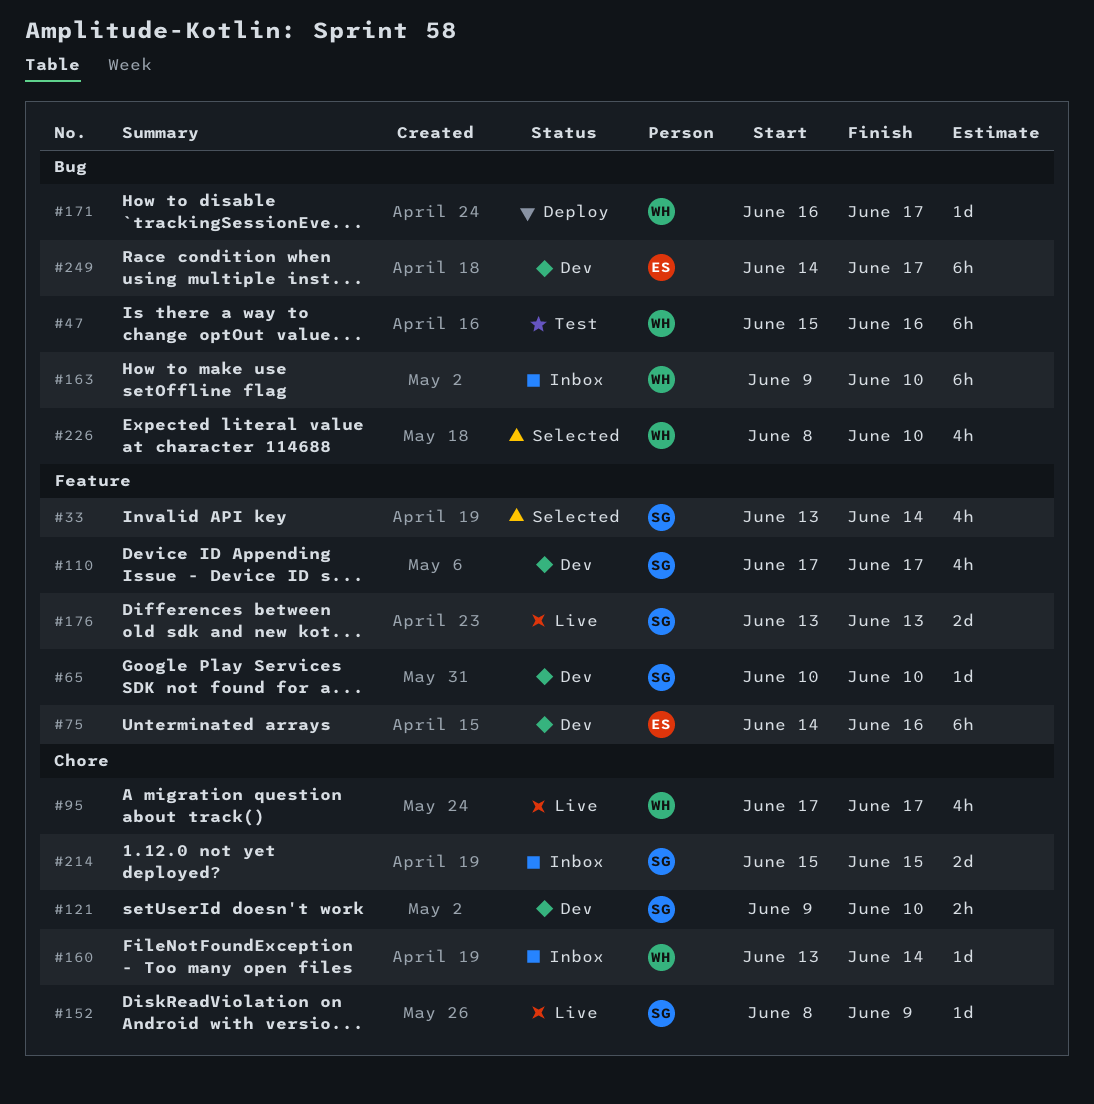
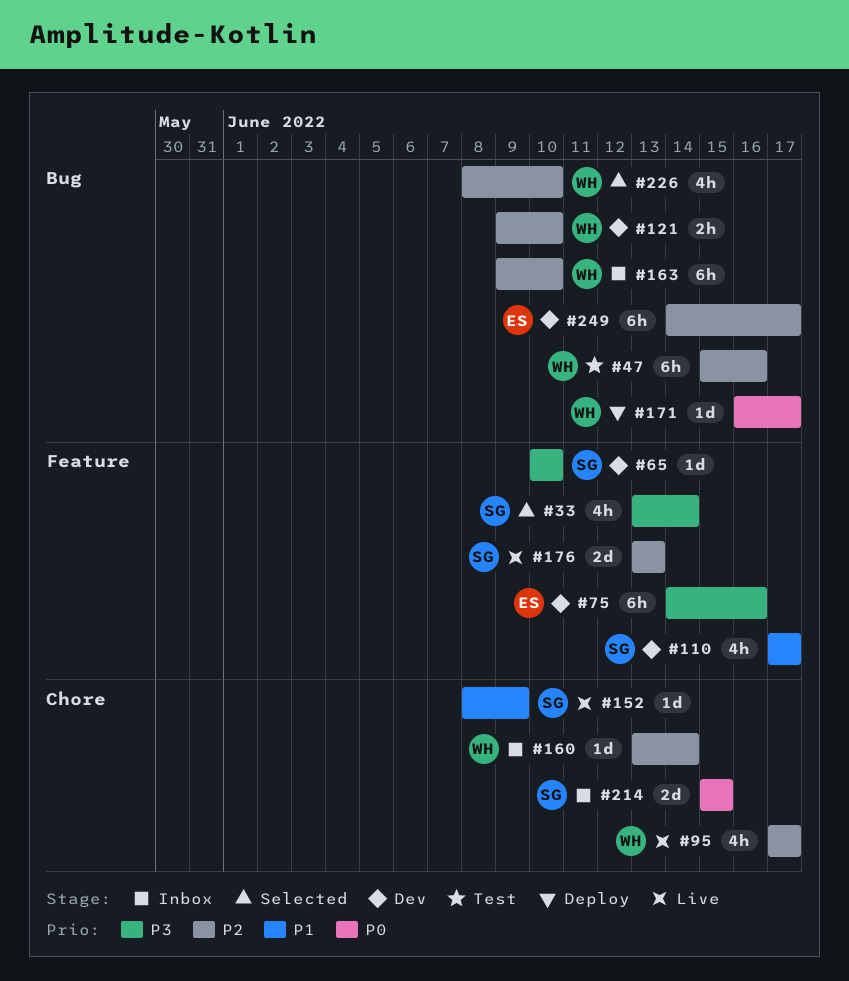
#121, owner: SG -> WH
#121, label: Chore -> Bug

